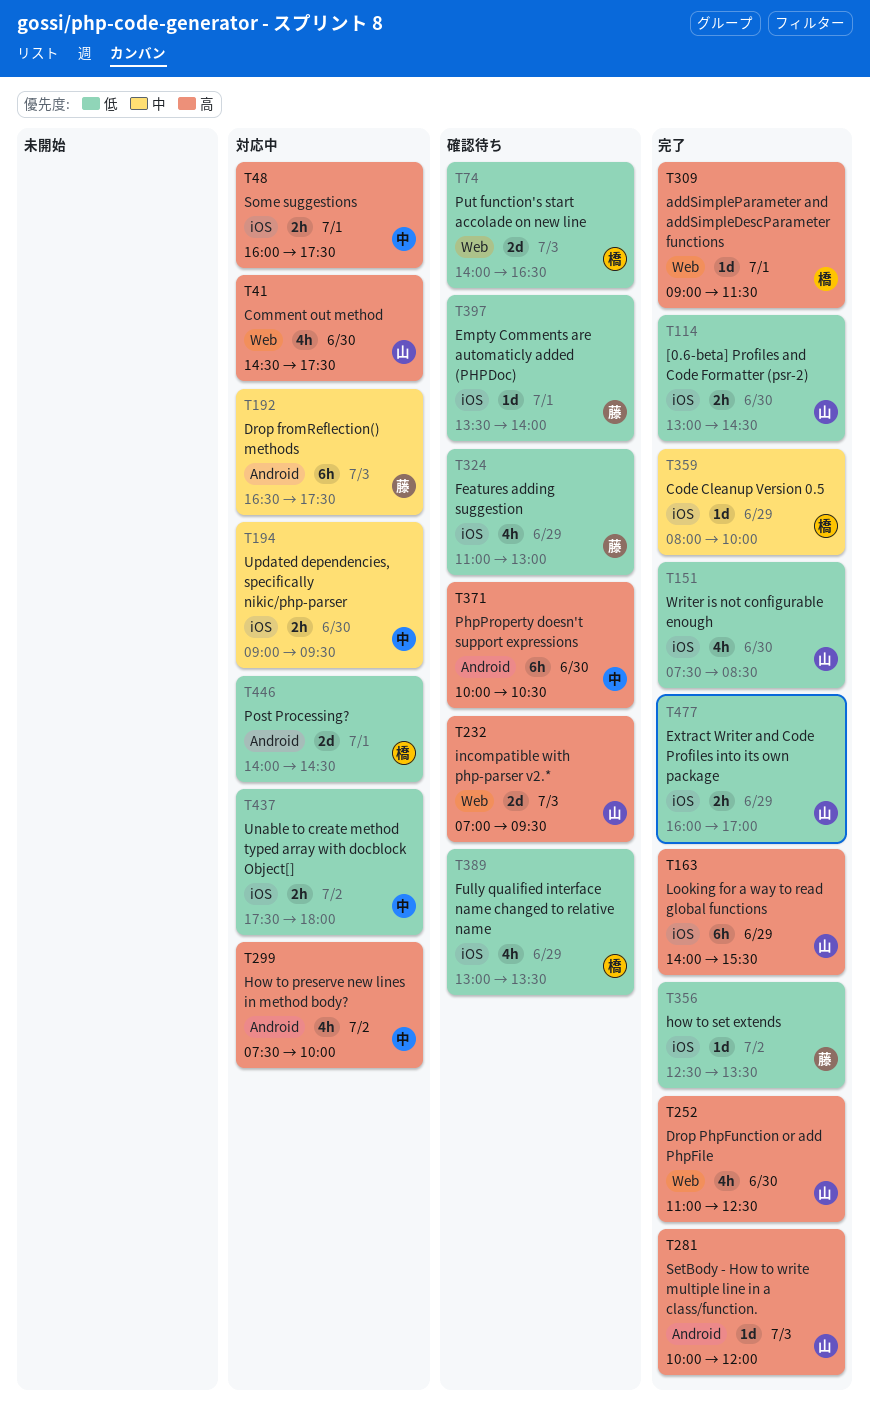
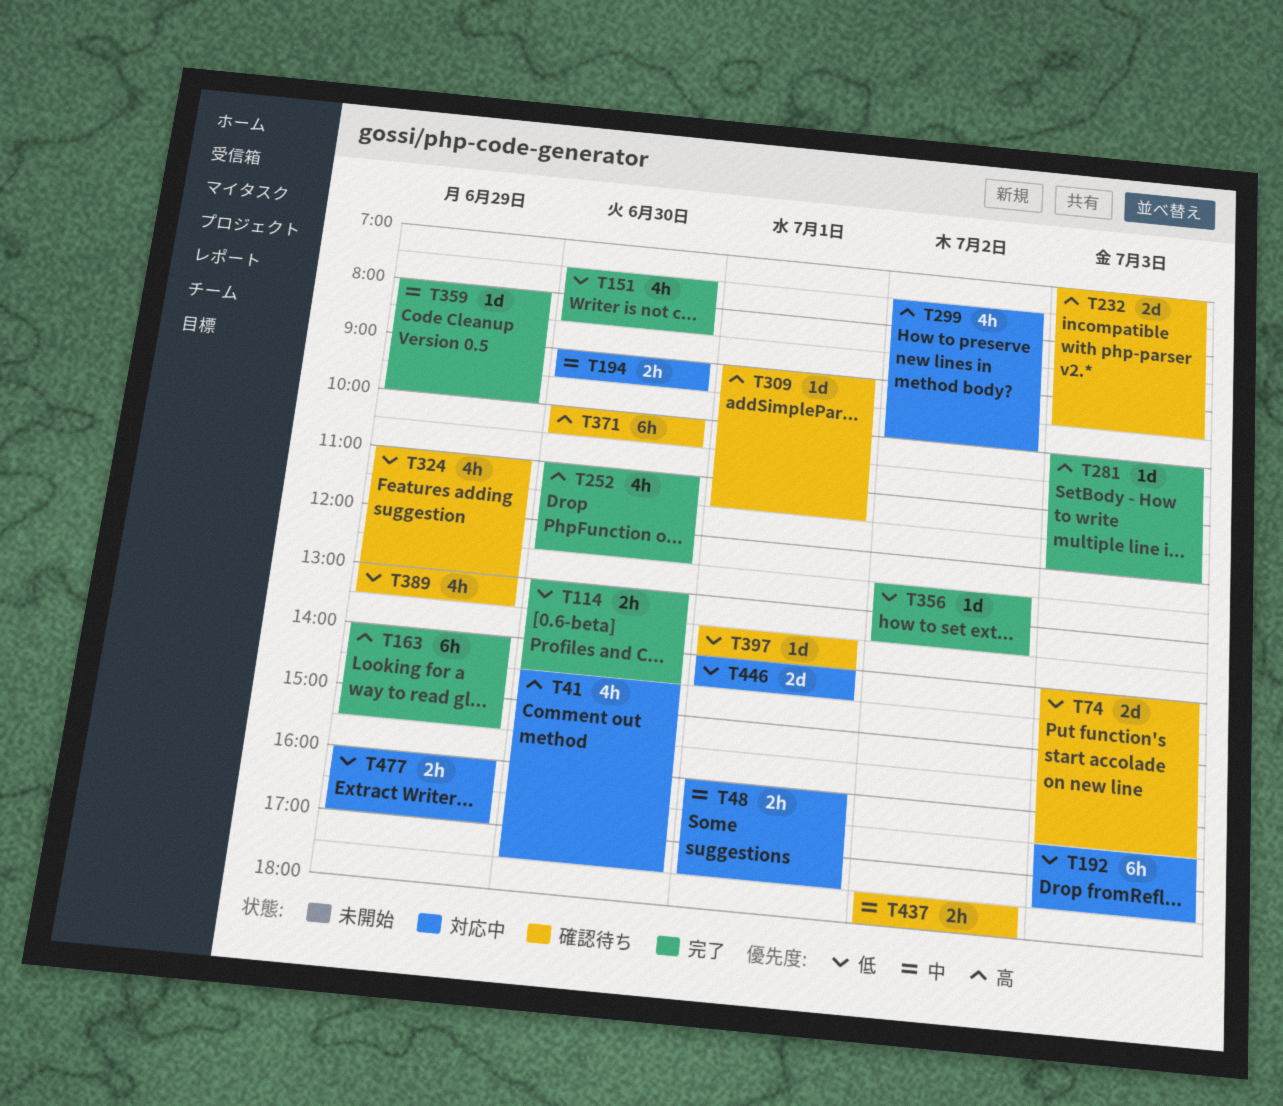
T48, priority: 高 -> 中
T192, priority: 中 -> 低
T309, status: 完了 -> 確認待ち
T437, status: 対応中 -> 確認待ち
T437, priority: 低 -> 中
T477, status: 完了 -> 対応中

